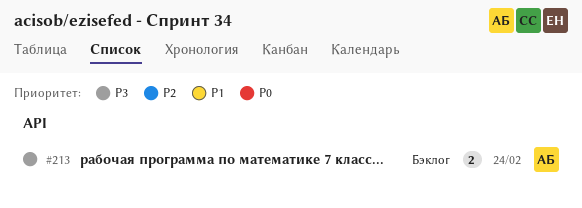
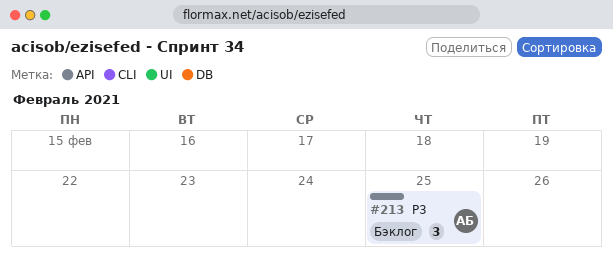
#213, estimate: 2 -> 3
#213, due: Feb 24 -> Feb 25

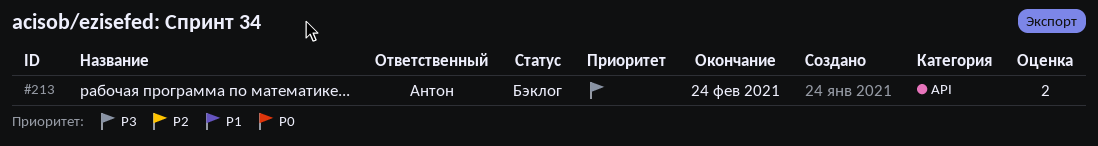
#213, estimate: 3 -> 2
#213, due: Feb 25 -> Feb 24

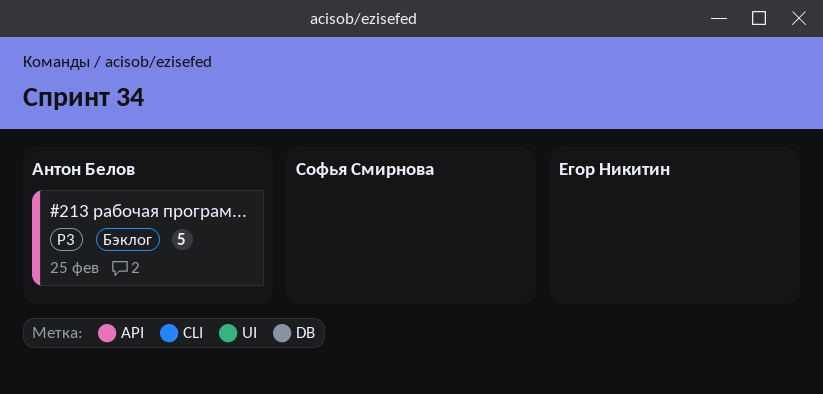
#213, estimate: 2 -> 5
#213, due: Feb 24 -> Feb 25

